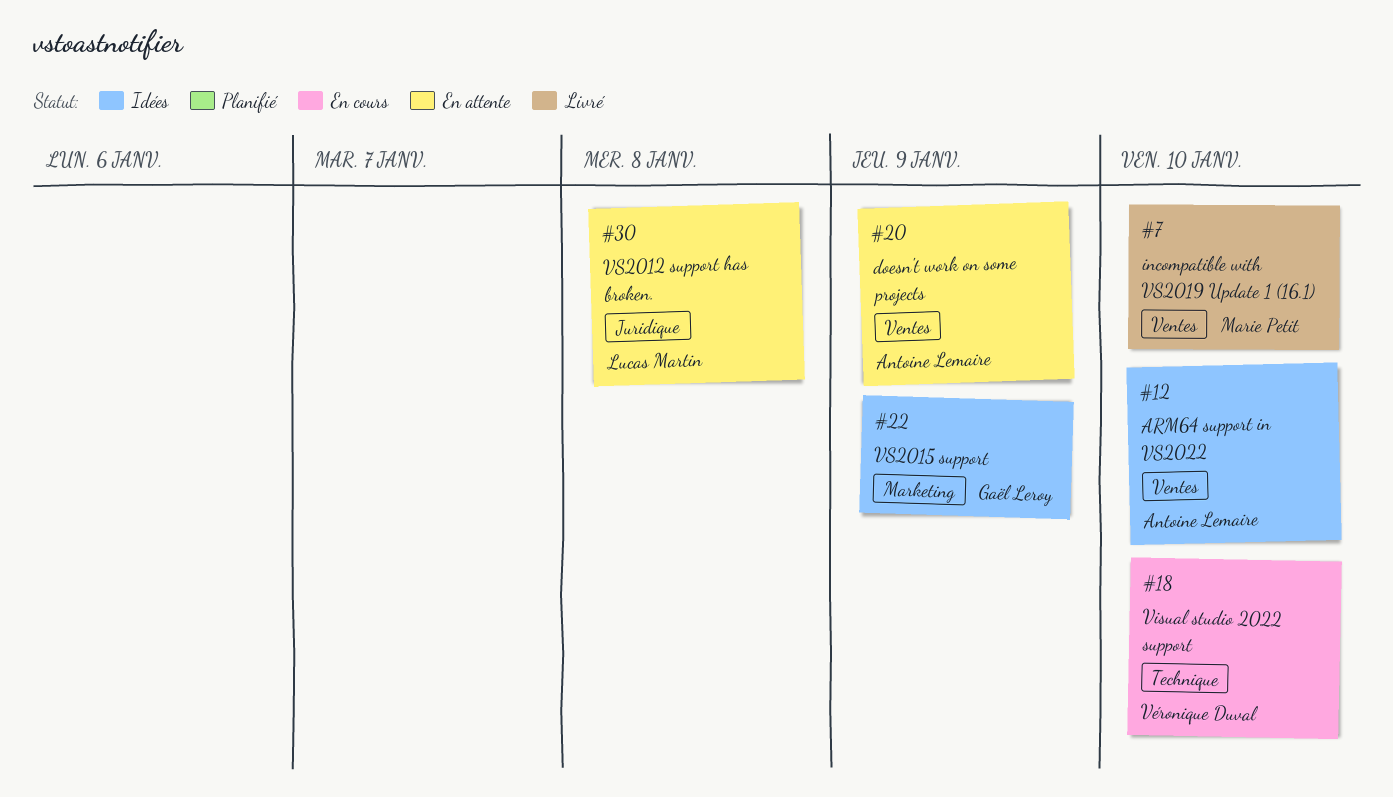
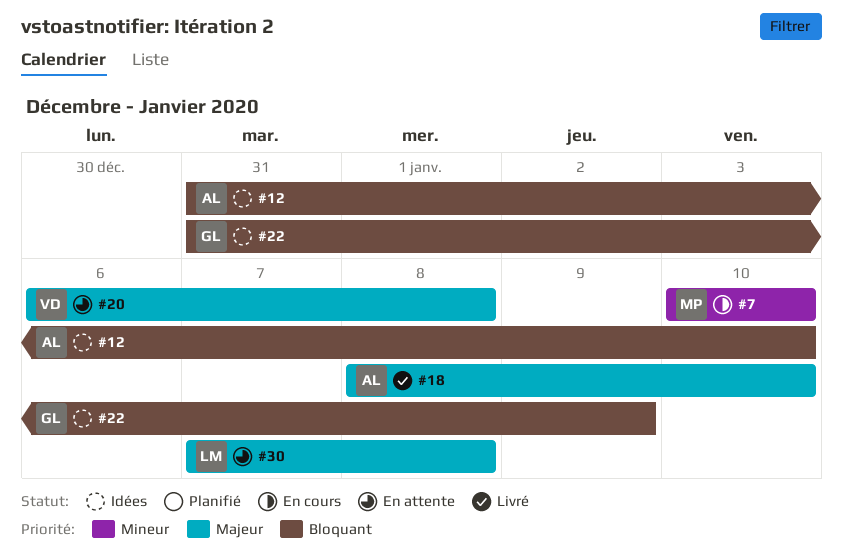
#7, status: Livré -> En cours
#18, status: En cours -> Livré
#18, owner: Véronique Duval -> Antoine Lemaire
#20, owner: Antoine Lemaire -> Véronique Duval
#20, due: Jan 9 -> Jan 8

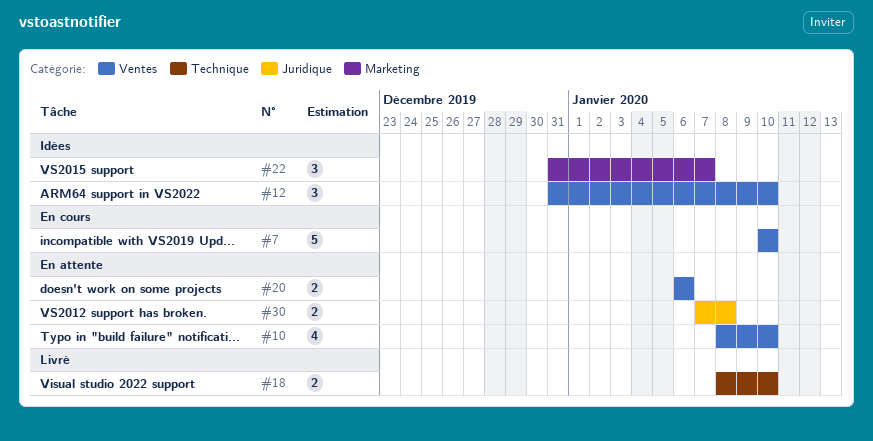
#10: none -> present
#20, due: Jan 8 -> Jan 6
#22, due: Jan 9 -> Jan 7

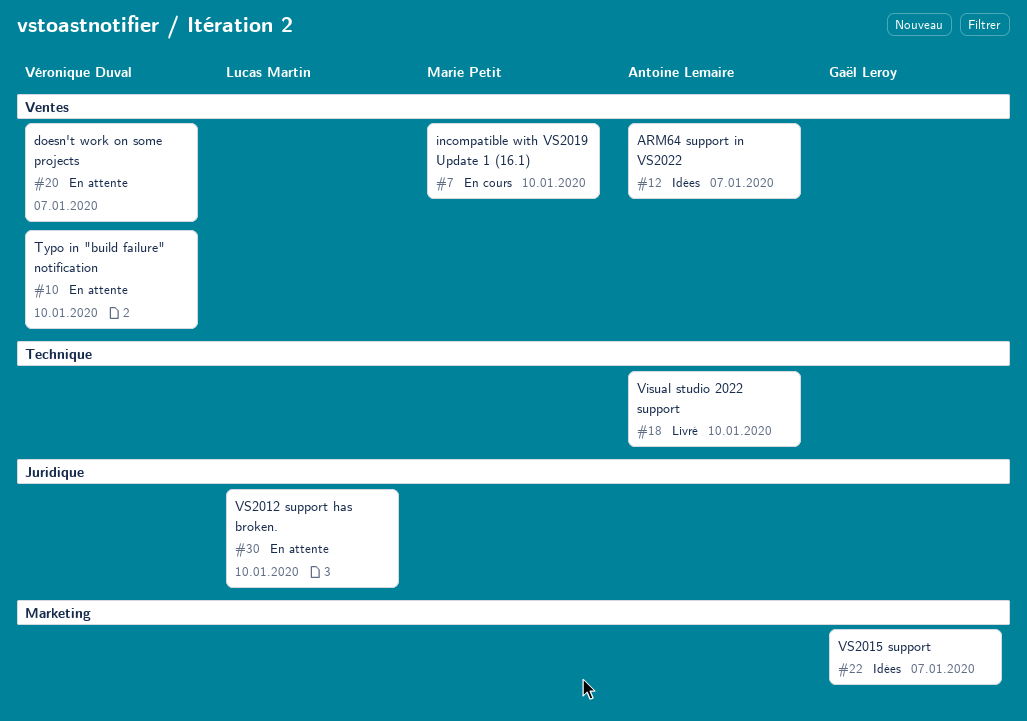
#12, due: Jan 10 -> Jan 7
#20, due: Jan 6 -> Jan 7
#30, due: Jan 8 -> Jan 10

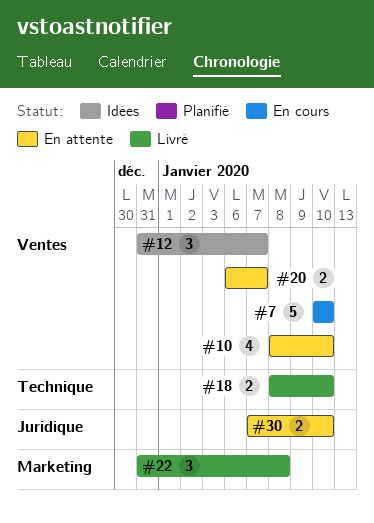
#22, status: Idées -> Livré
#22, due: Jan 7 -> Jan 8

